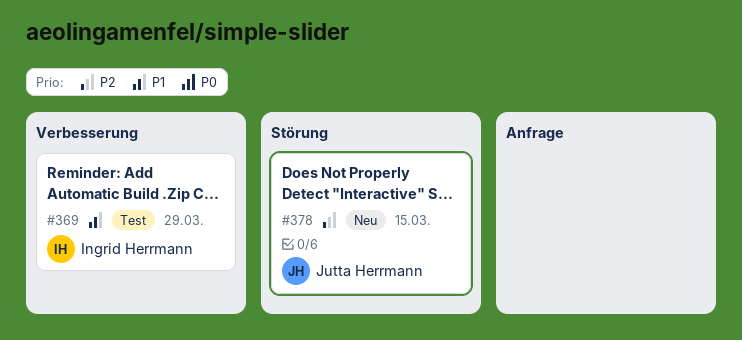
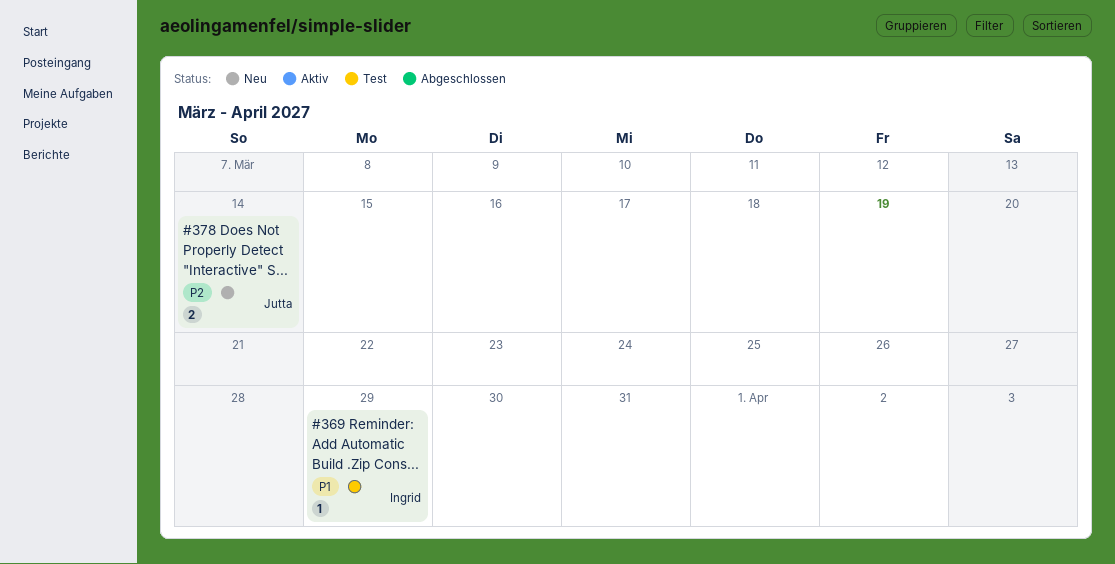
#378, due: Mar 15 -> Mar 14

